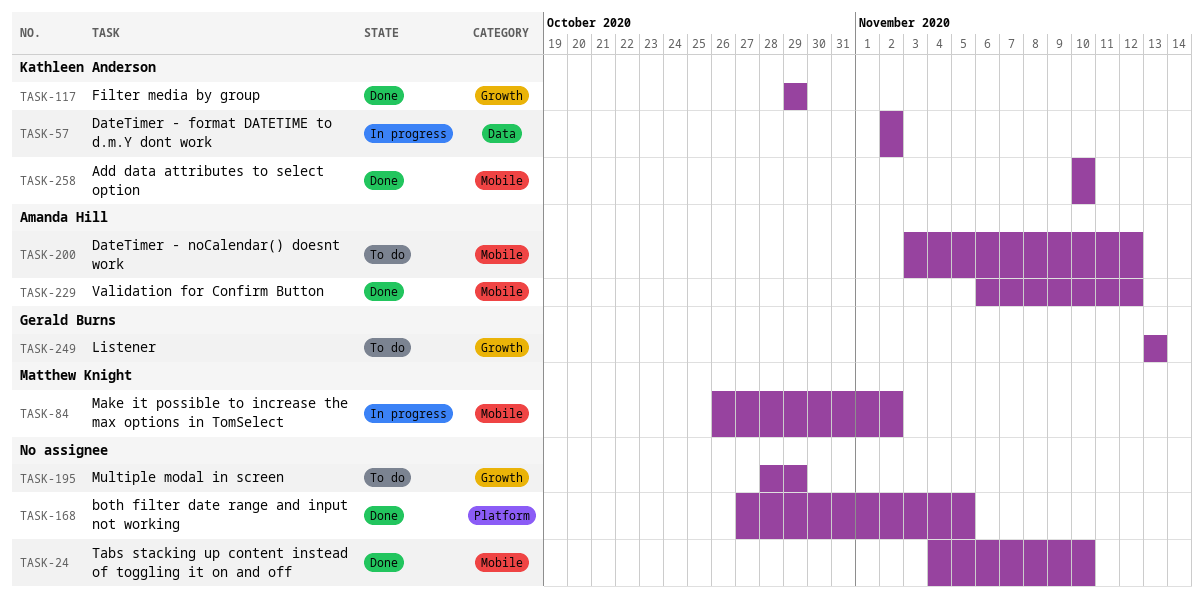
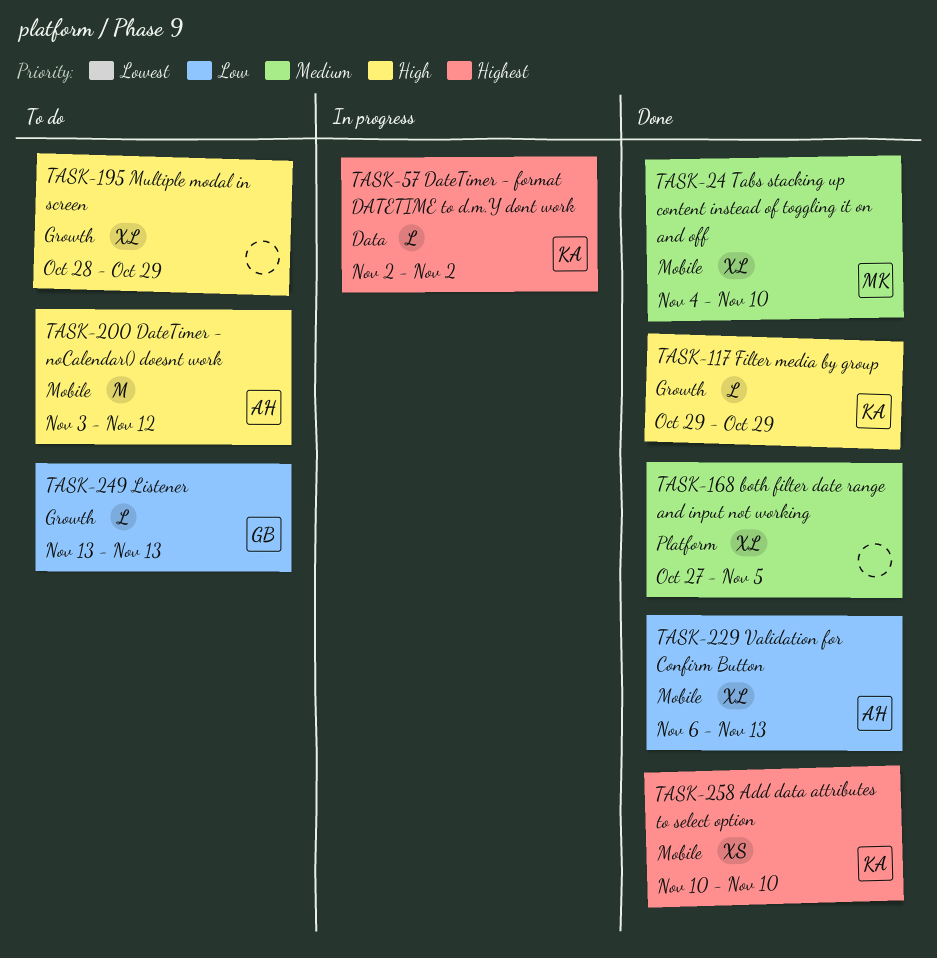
TASK-24, owner: none -> Matthew Knight
TASK-84: present -> none
TASK-229, due: Nov 12 -> Nov 13

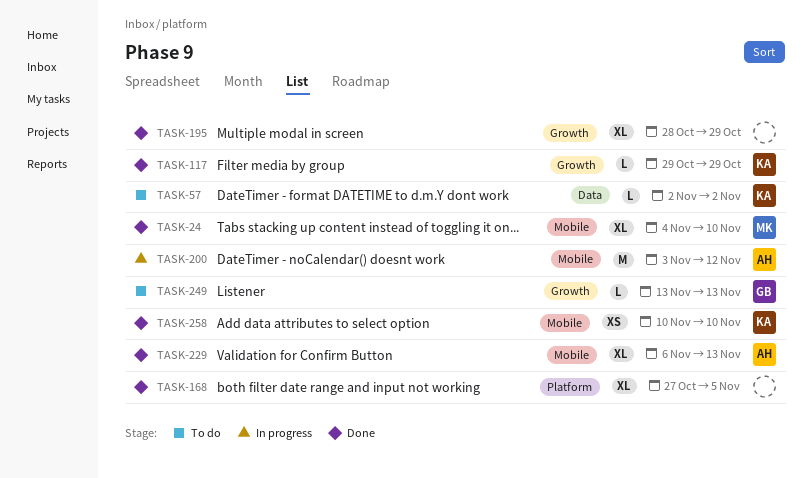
TASK-57, status: In progress -> To do
TASK-195, status: To do -> Done
TASK-200, status: To do -> In progress

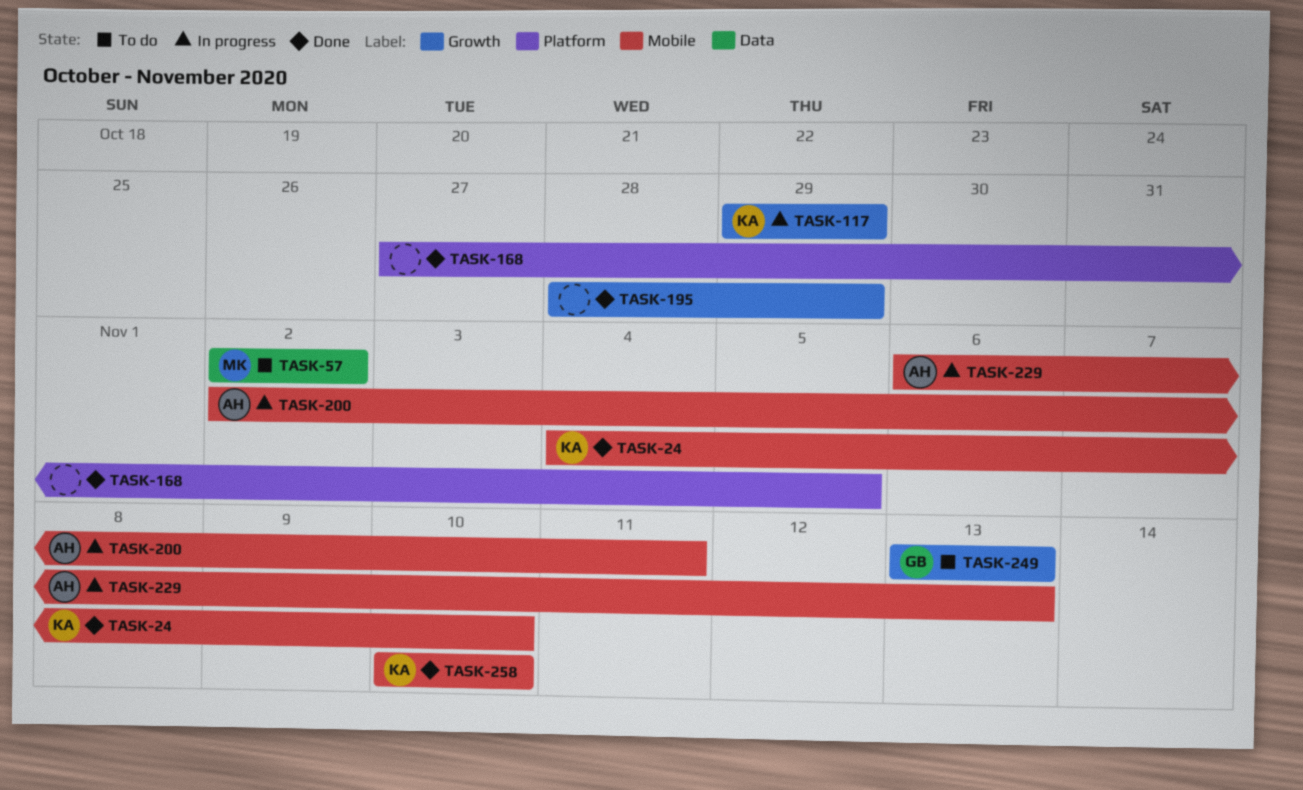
TASK-24, owner: MK -> KA
TASK-57, owner: KA -> MK
TASK-117, status: Done -> In progress
TASK-200, start: Nov 3 -> Nov 2
TASK-200, due: Nov 12 -> Nov 11
TASK-229, status: Done -> In progress

